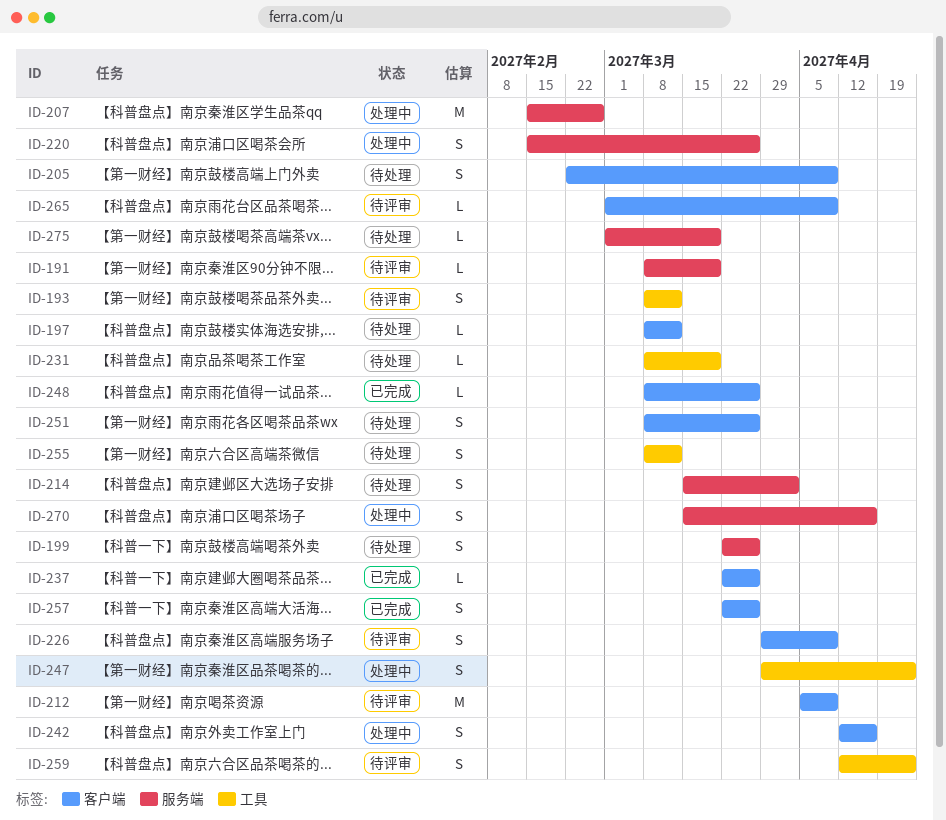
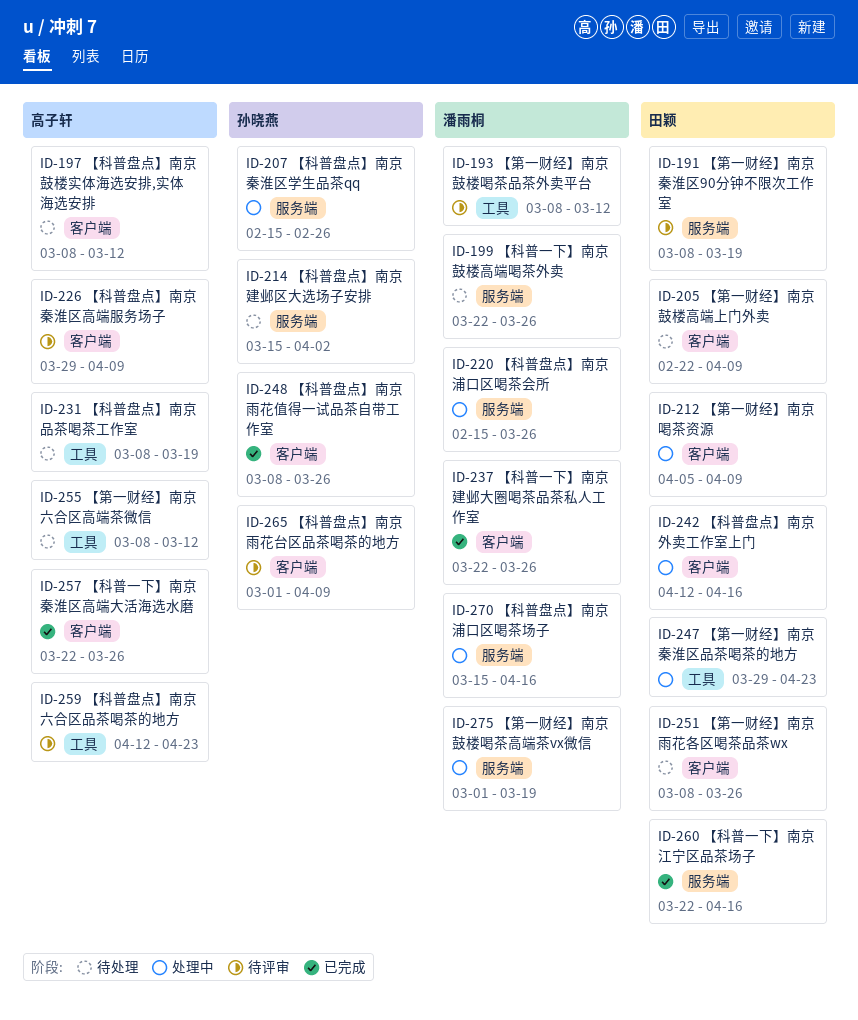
ID-212, status: 待评审 -> 处理中
ID-260: none -> present
ID-275, status: 待处理 -> 处理中

